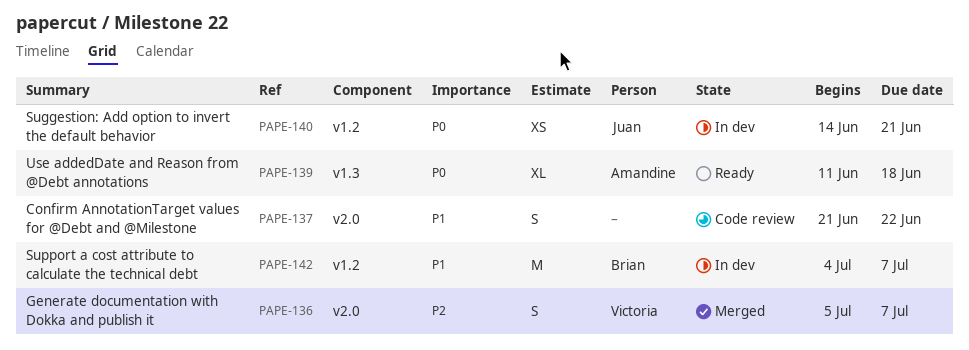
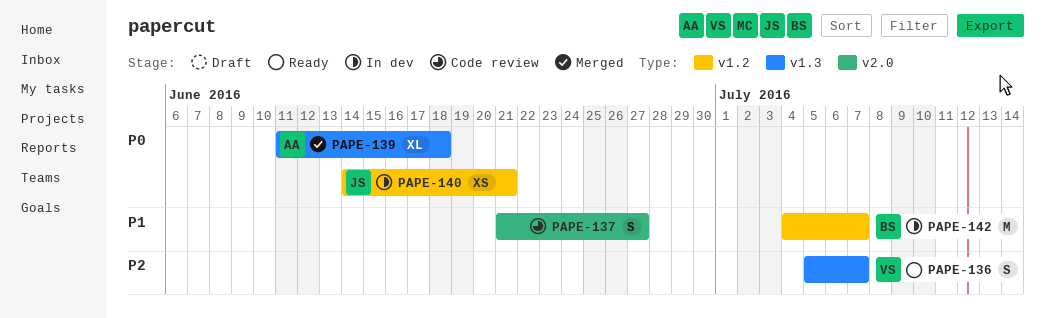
PAPE-136, status: Merged -> Ready
PAPE-136, label: v2.0 -> v1.3
PAPE-137, due: Jun 22 -> Jun 27
PAPE-139, status: Ready -> Merged

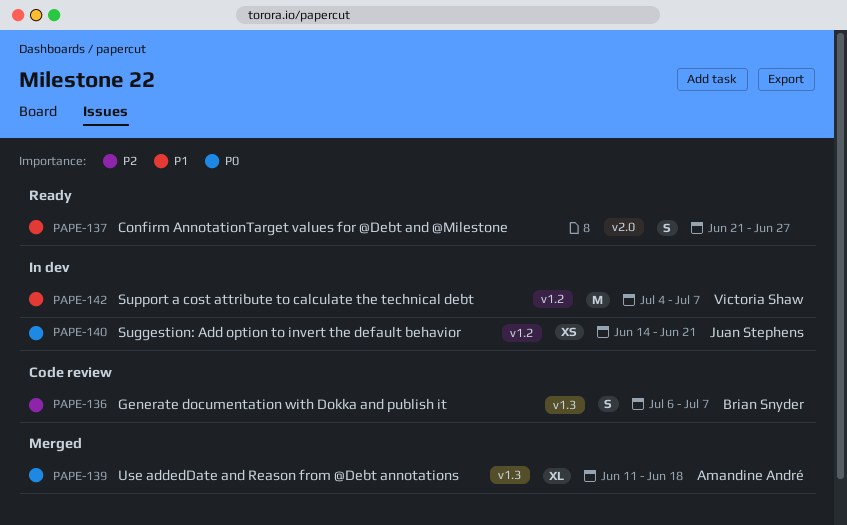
PAPE-136, status: Ready -> Code review
PAPE-136, owner: Victoria Shaw -> Brian Snyder
PAPE-136, start: Jul 5 -> Jul 6
PAPE-137, status: Code review -> Ready
PAPE-142, owner: Brian Snyder -> Victoria Shaw

